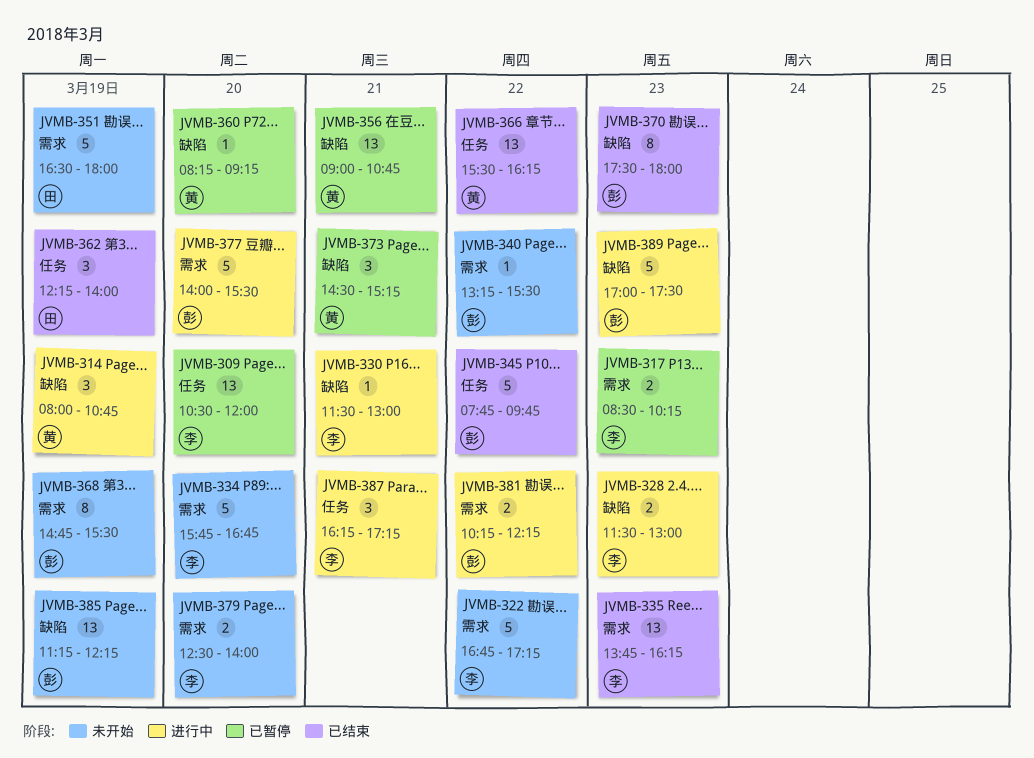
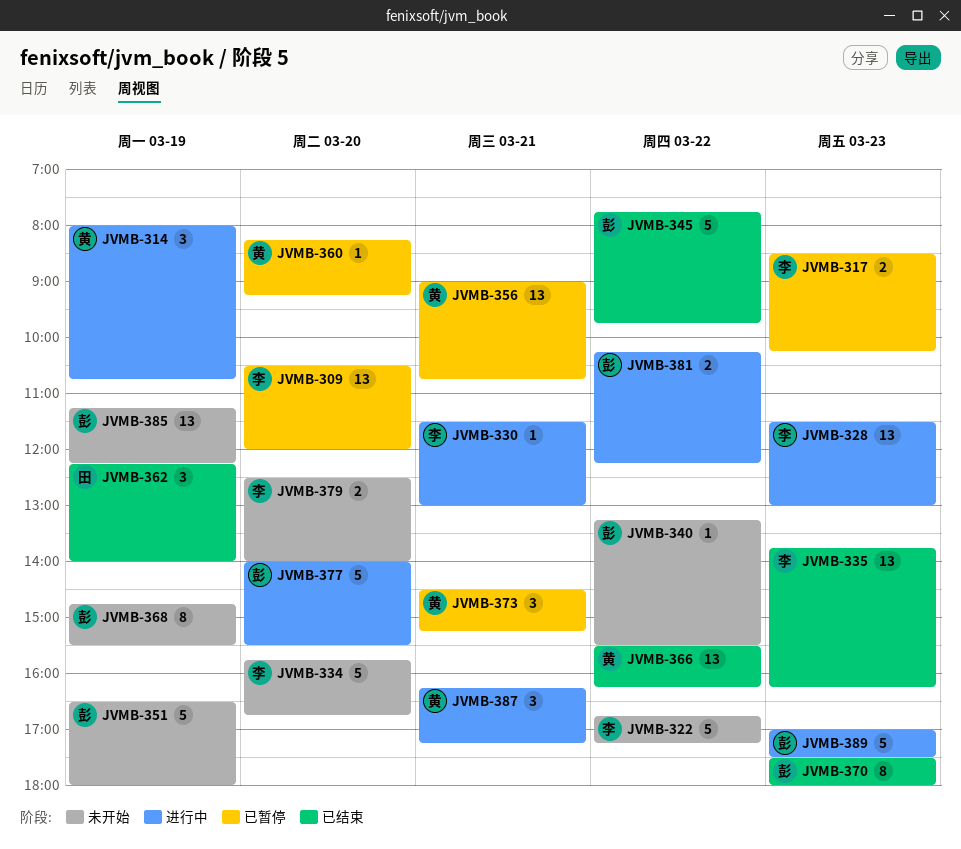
JVMB-328, estimate: 2 -> 13
JVMB-351, owner: 田 -> 彭
JVMB-387, owner: 李 -> 黄

